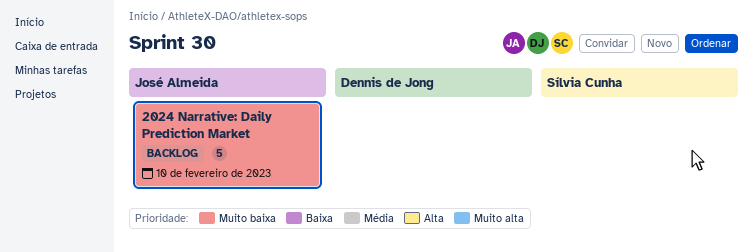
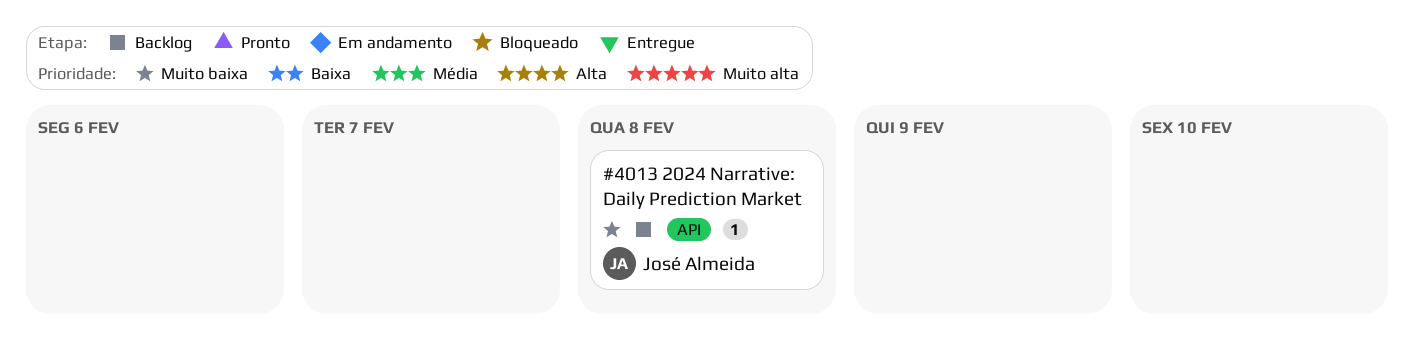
2024 Narrative: Daily Prediction Market, estimate: 5 -> 1
2024 Narrative: Daily Prediction Market, due: Feb 10 -> Feb 8

